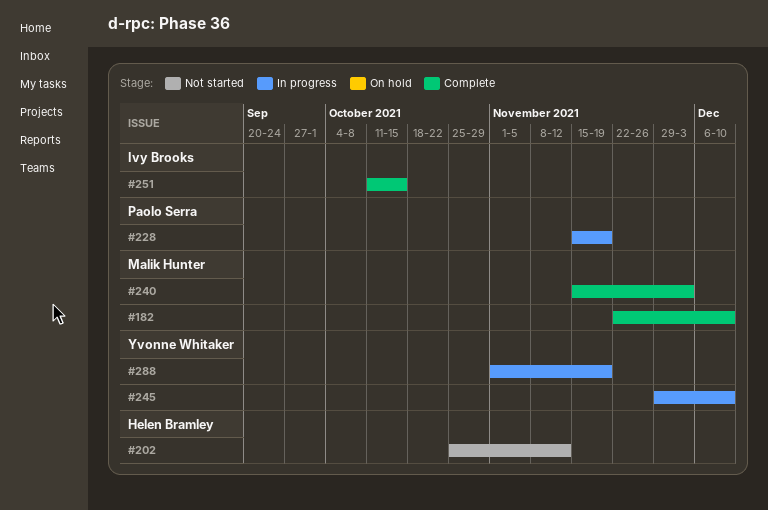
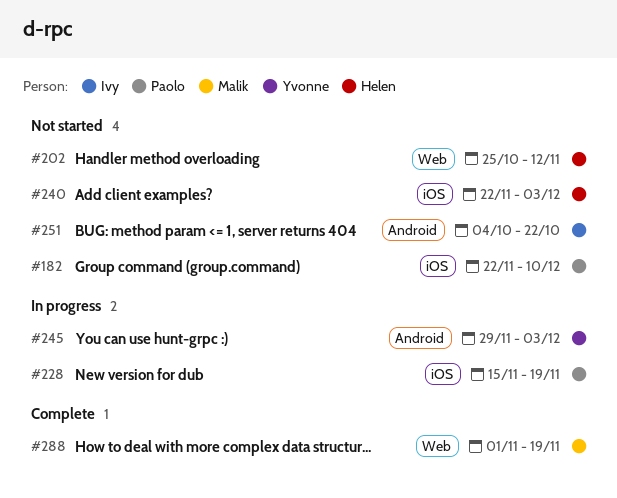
#182, status: Complete -> Not started
#182, owner: Malik Hunter -> Paolo Serra
#240, status: Complete -> Not started
#240, owner: Malik Hunter -> Helen Bramley
#240, start: Nov 15 -> Nov 22
#245, due: Dec 10 -> Dec 3
#251, status: Complete -> Not started
#251, start: Oct 11 -> Oct 4
#251, due: Oct 15 -> Oct 22
#288, status: In progress -> Complete
#288, owner: Yvonne Whitaker -> Malik Hunter

